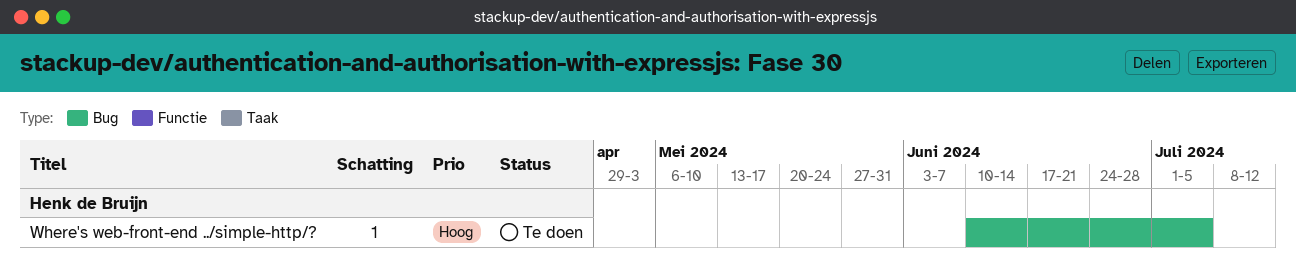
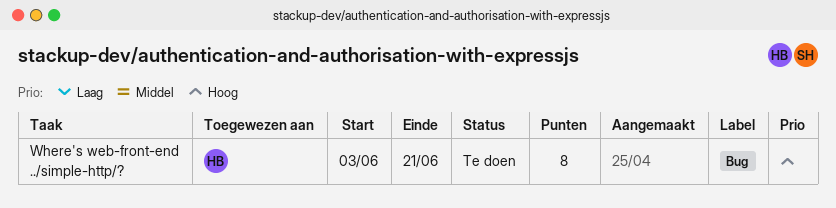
Where's web-front-end ../simple-http/?, estimate: 1 -> 8
Where's web-front-end ../simple-http/?, start: Jun 10 -> Jun 3
Where's web-front-end ../simple-http/?, due: Jul 5 -> Jun 21

